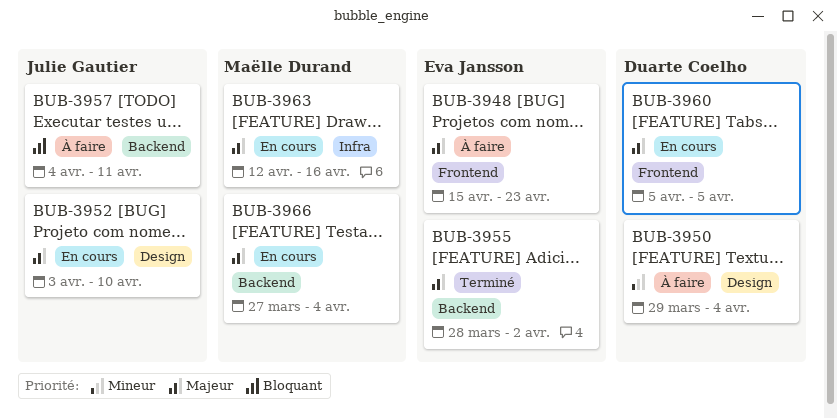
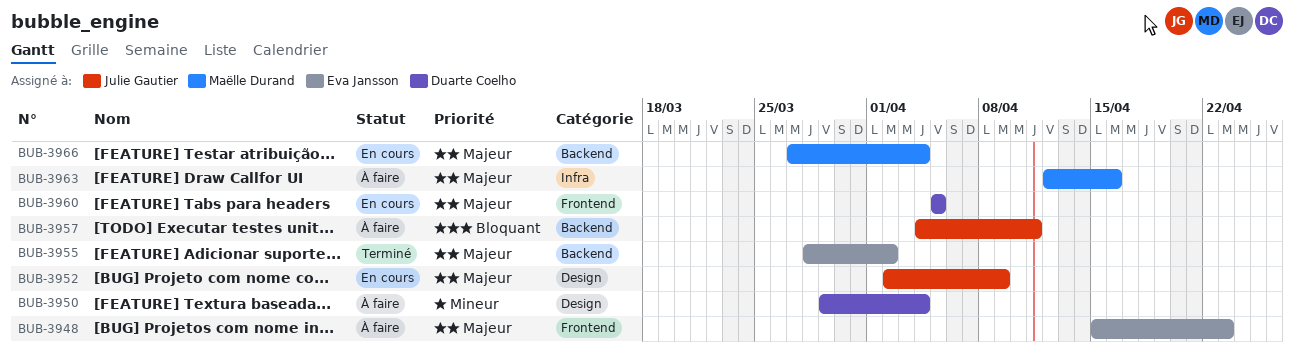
BUB-3952, start: Apr 3 -> Apr 2
BUB-3952, due: Apr 10 -> Apr 9
BUB-3963, status: En cours -> À faire

